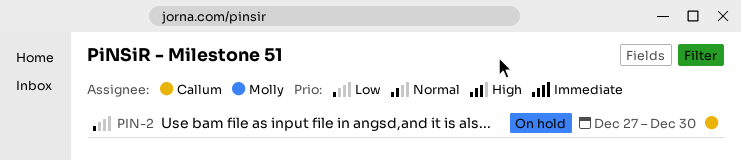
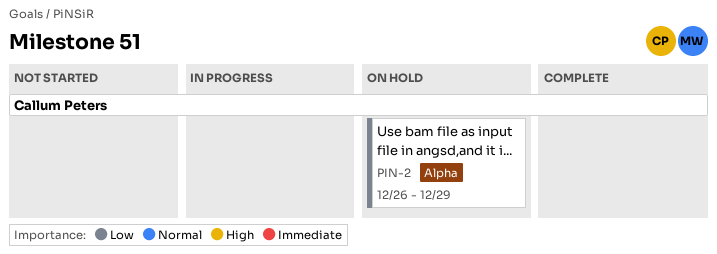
PIN-2, start: Dec 27 -> Dec 26
PIN-2, due: Dec 30 -> Dec 29

